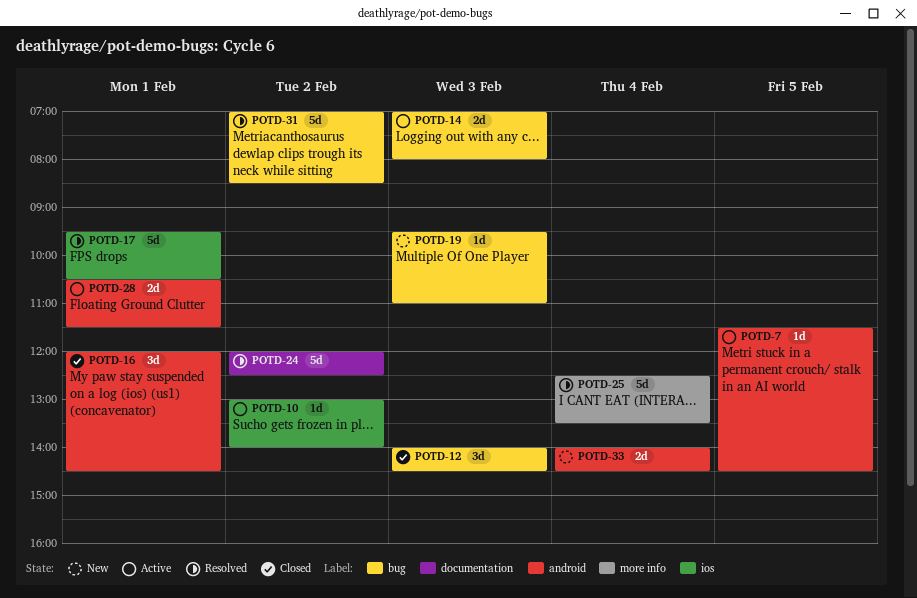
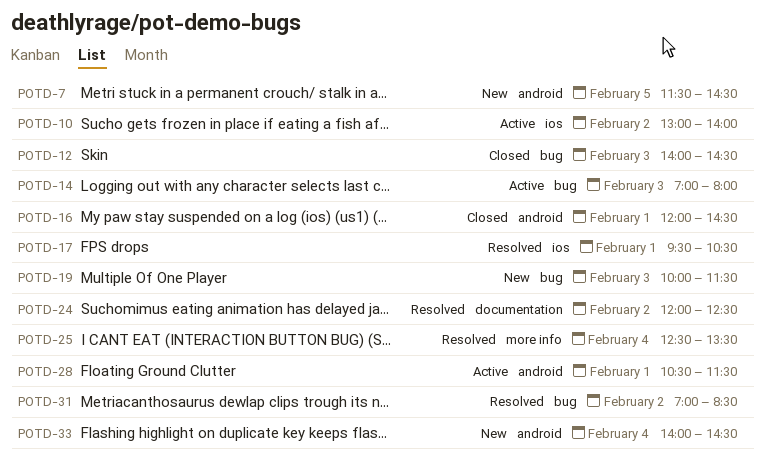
POTD-7, status: Active -> New
POTD-19, begins: 09:30 -> 10:00
POTD-19, ends: 11:00 -> 11:30

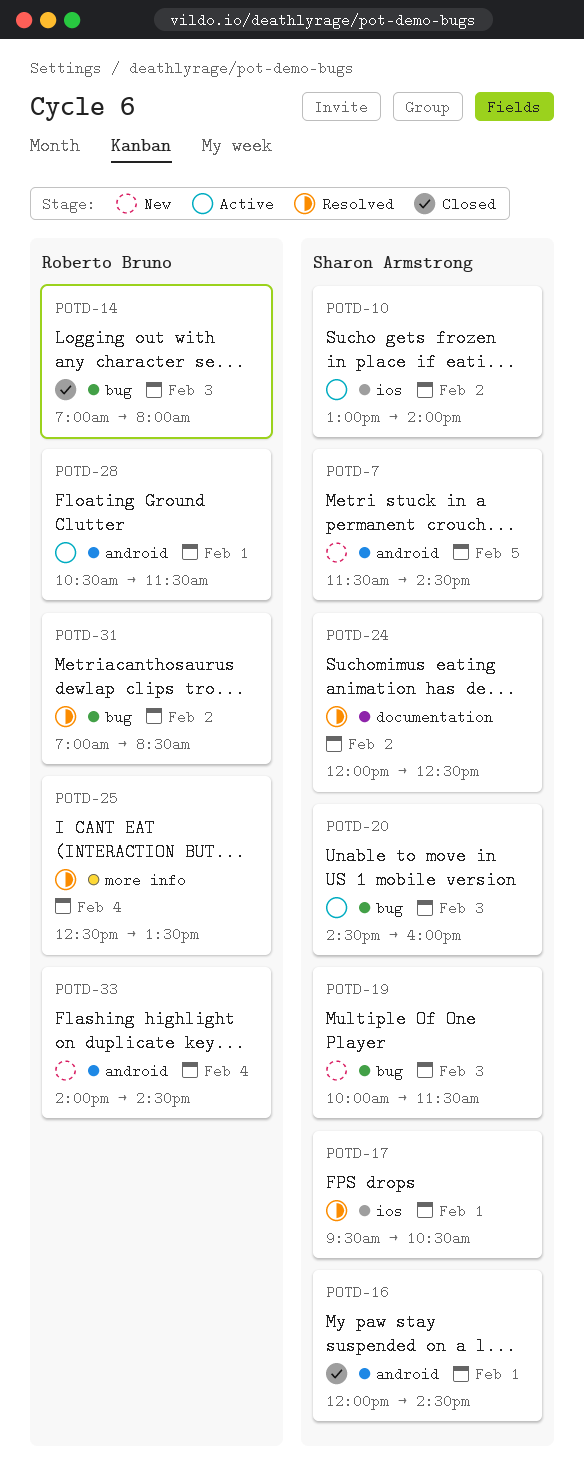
POTD-12: present -> none
POTD-14, status: Active -> Closed
POTD-20: none -> present

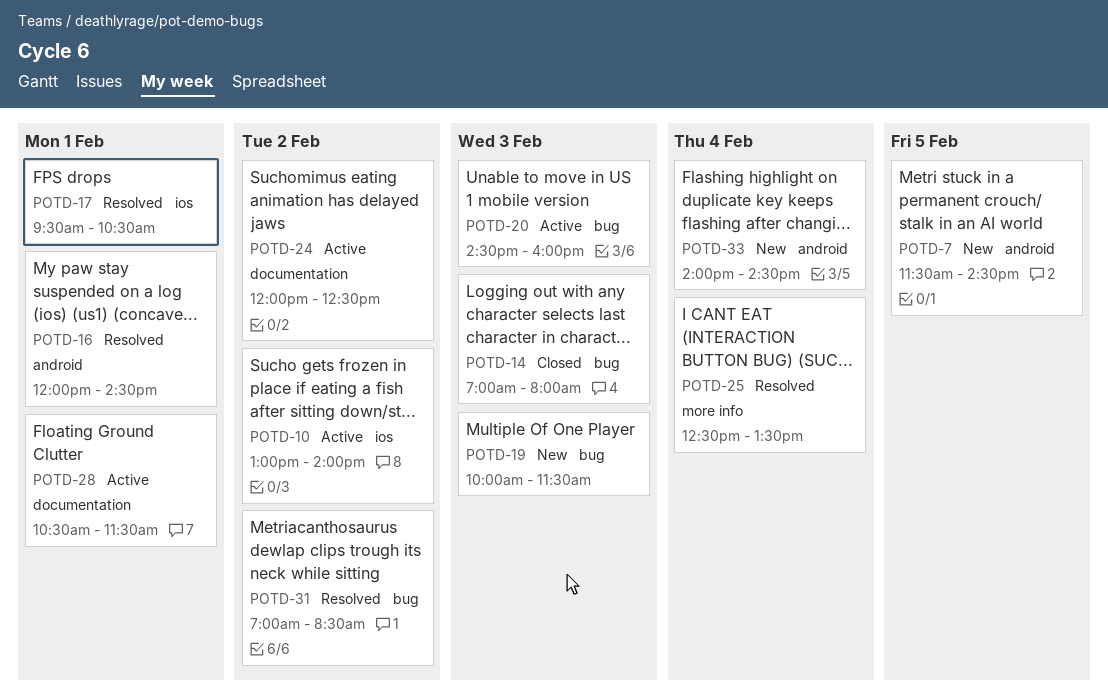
POTD-16, status: Closed -> Resolved
POTD-24, status: Resolved -> Active
POTD-28, label: android -> documentation

